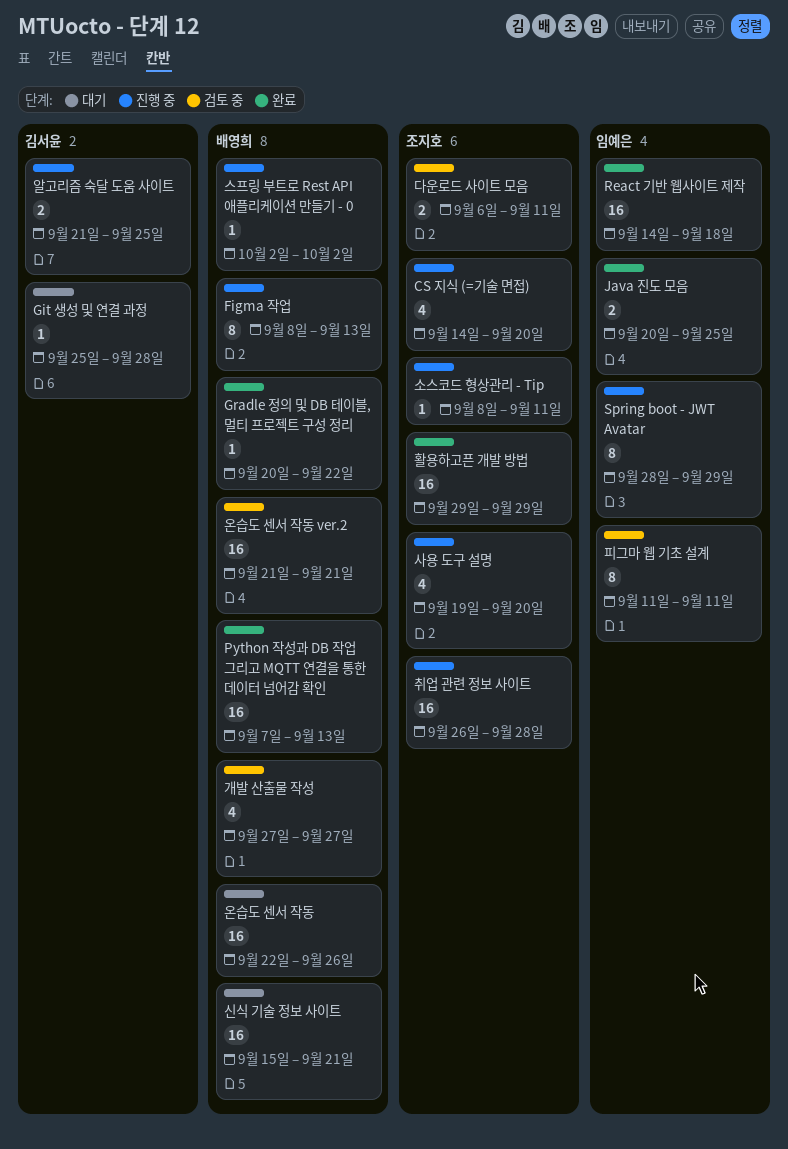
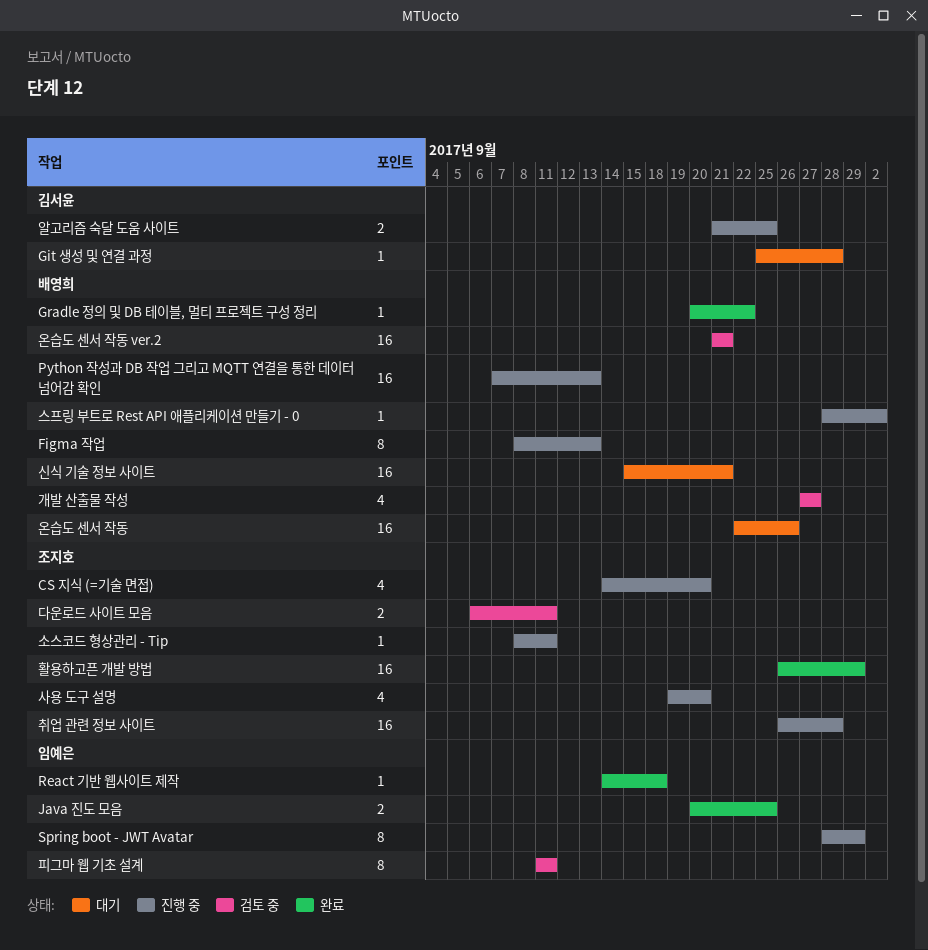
Python 작성과 DB 작업 그리고 MQTT 연결을 통한 데이터 넘어감 확인, status: 완료 -> 진행 중
React 기반 웹사이트 제작, estimate: 16 -> 1
스프링 부트로 Rest API 애플리케이션 만들기 - 0, start: Oct 2 -> Sep 28
활용하고픈 개발 방법, start: Sep 29 -> Sep 26

